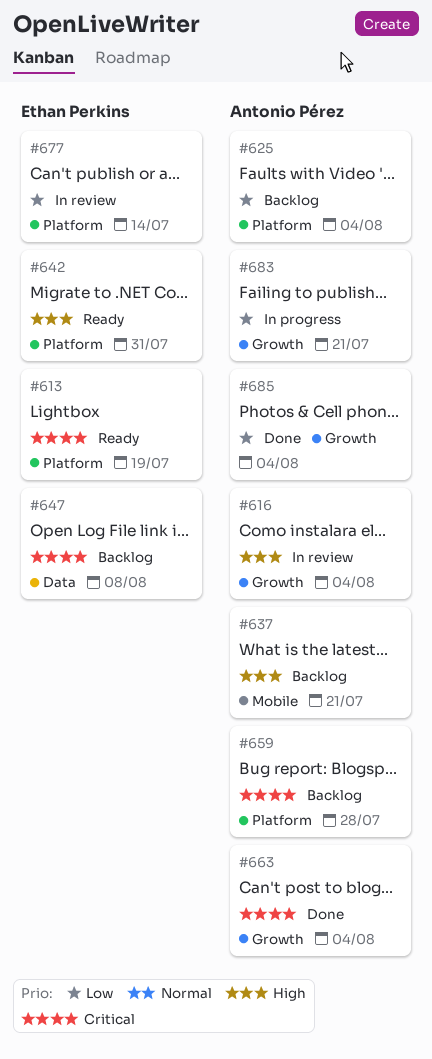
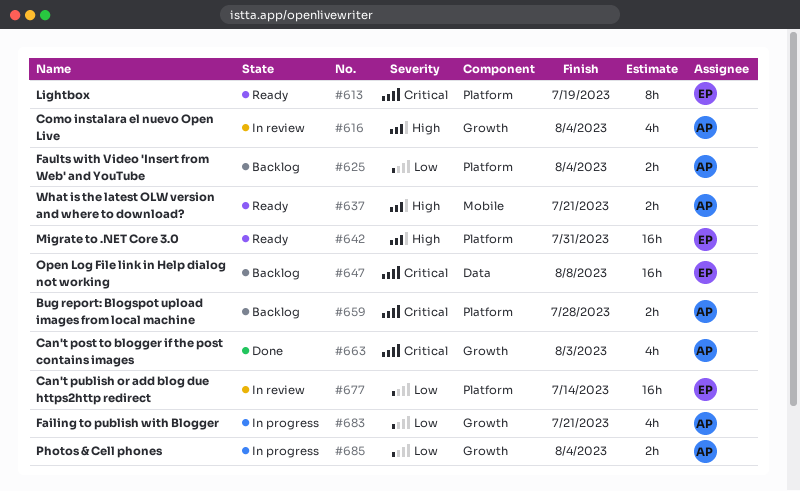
#637, status: Backlog -> Ready
#663, due: Aug 4 -> Aug 3
#685, status: Done -> In progress

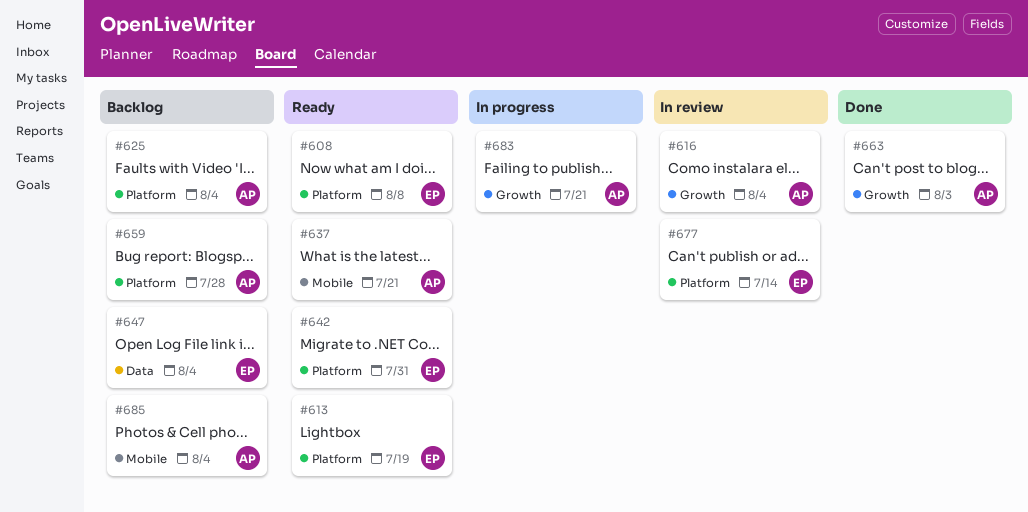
#608: none -> present
#647, due: Aug 8 -> Aug 4
#685, status: In progress -> Backlog
#685, label: Growth -> Mobile

